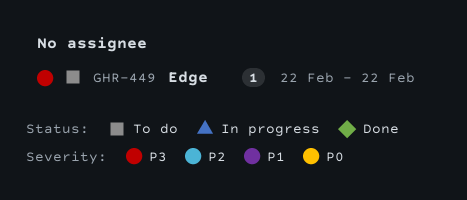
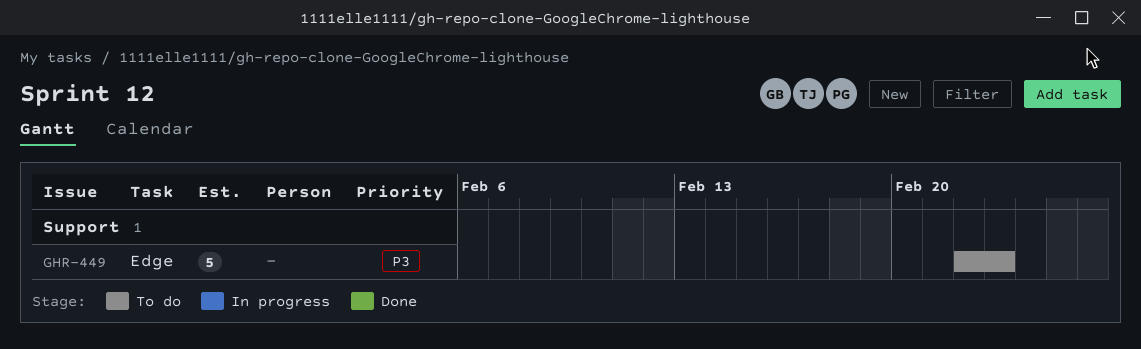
GHR-449, estimate: 1 -> 5
GHR-449, due: Feb 22 -> Feb 23

